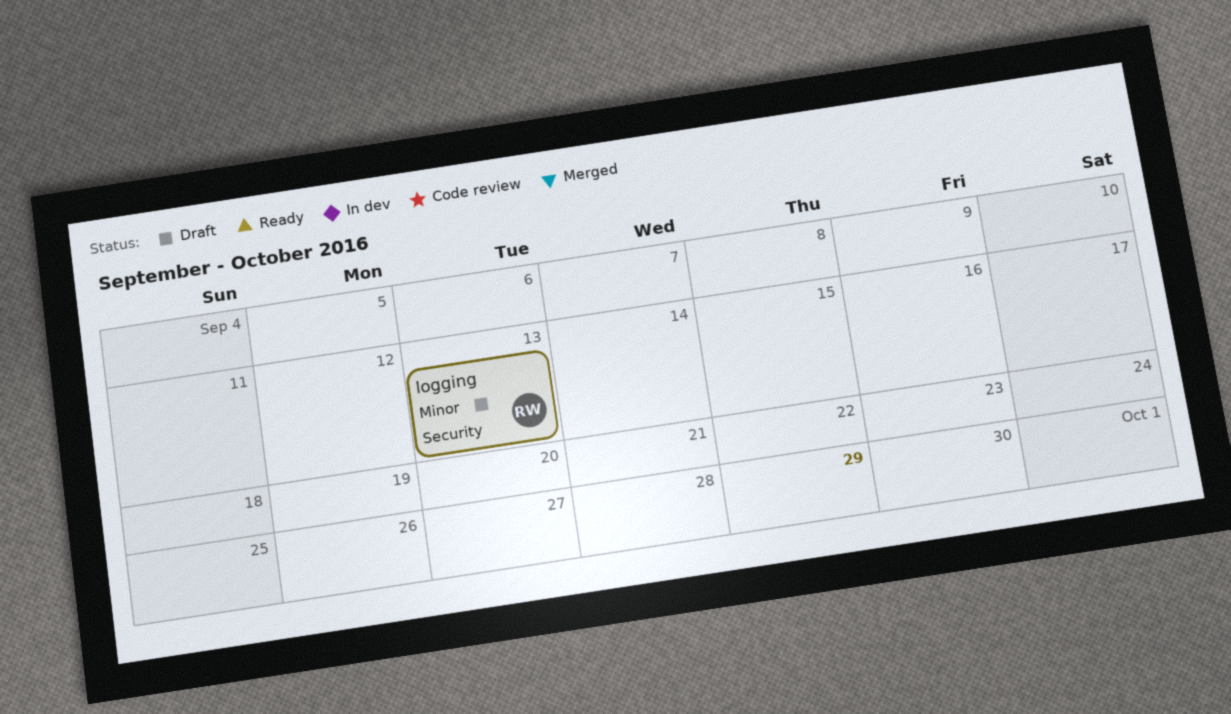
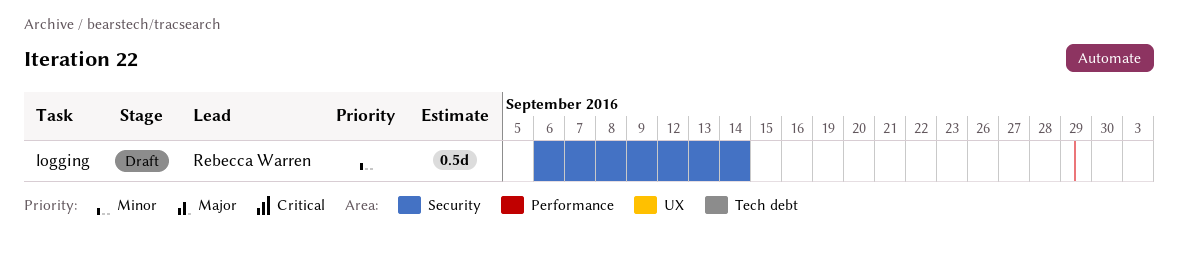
logging, due: Sep 13 -> Sep 14

